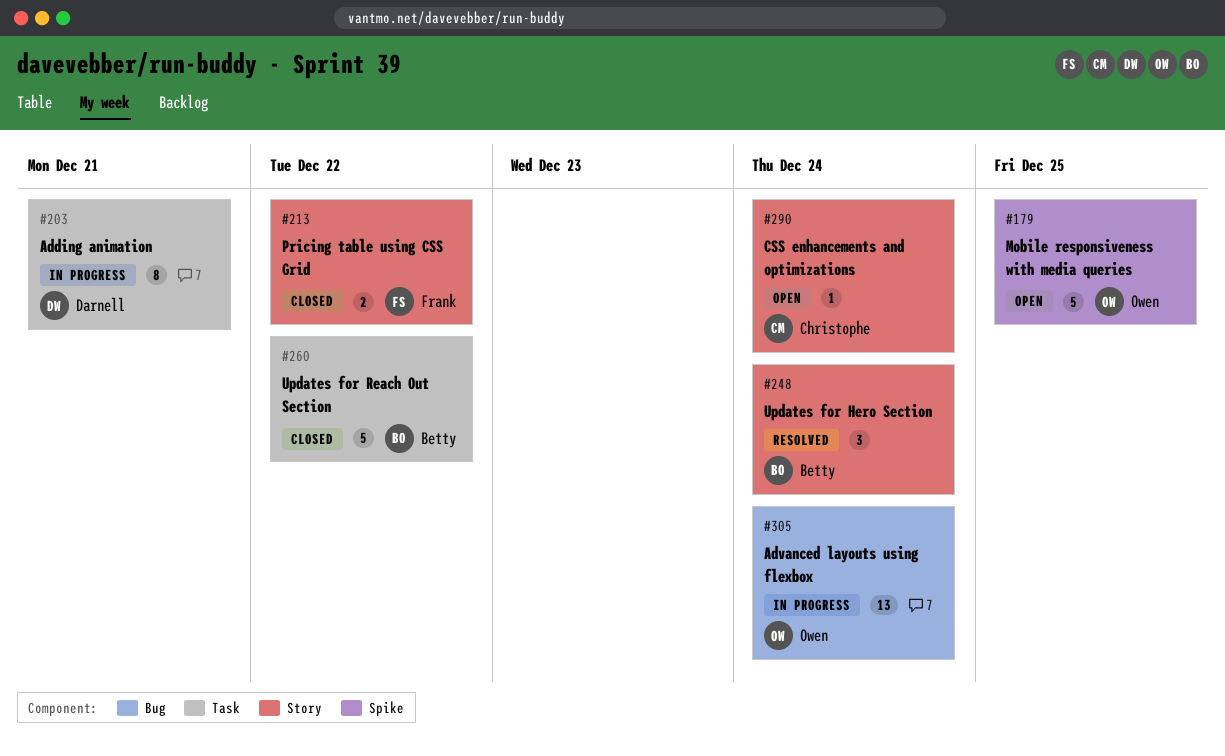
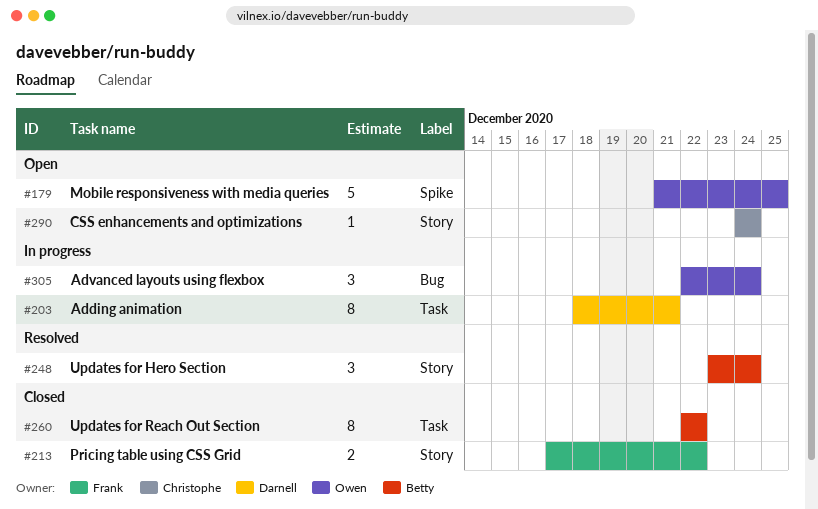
#260, estimate: 5 -> 8
#305, estimate: 13 -> 3

